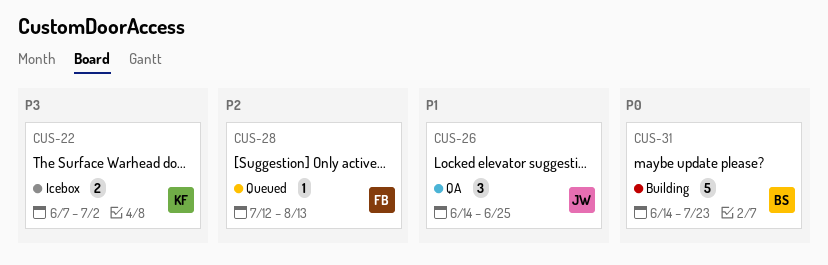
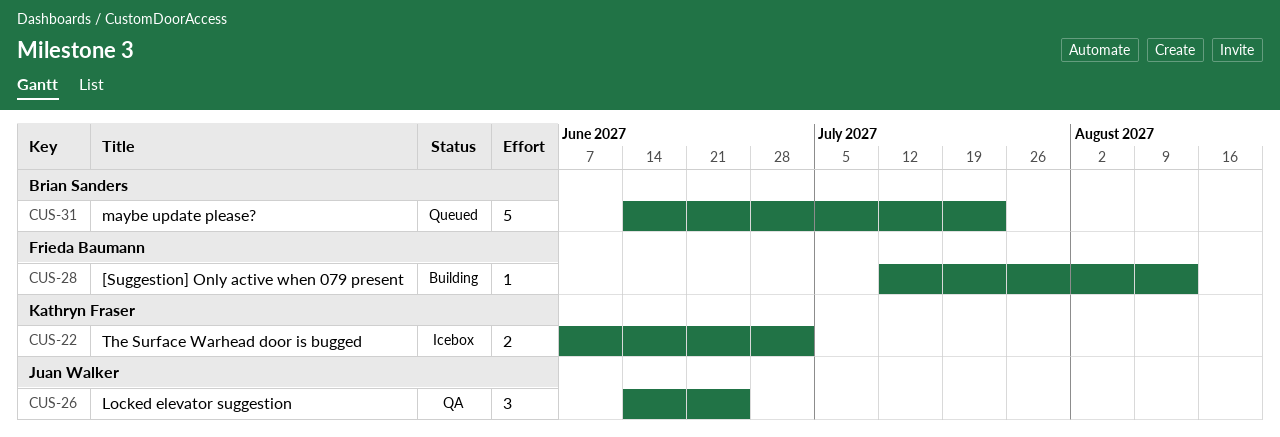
CUS-28, status: Queued -> Building
CUS-31, status: Building -> Queued

